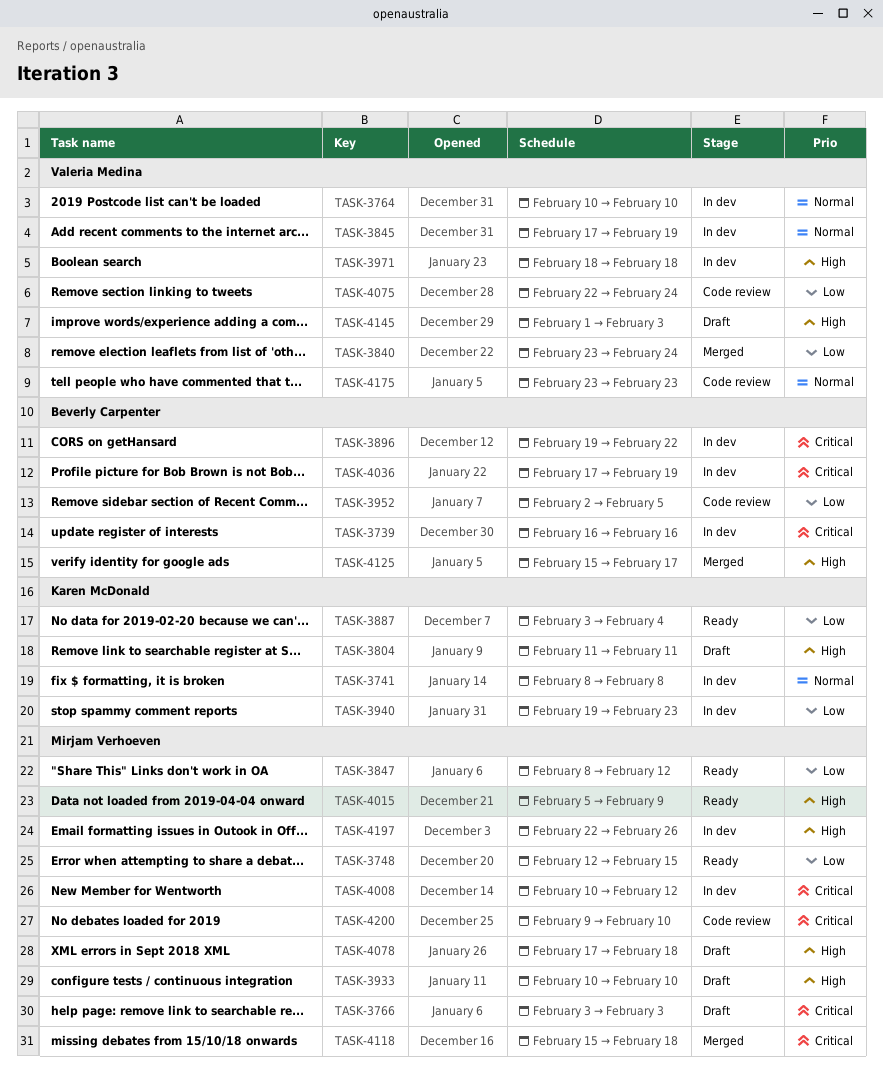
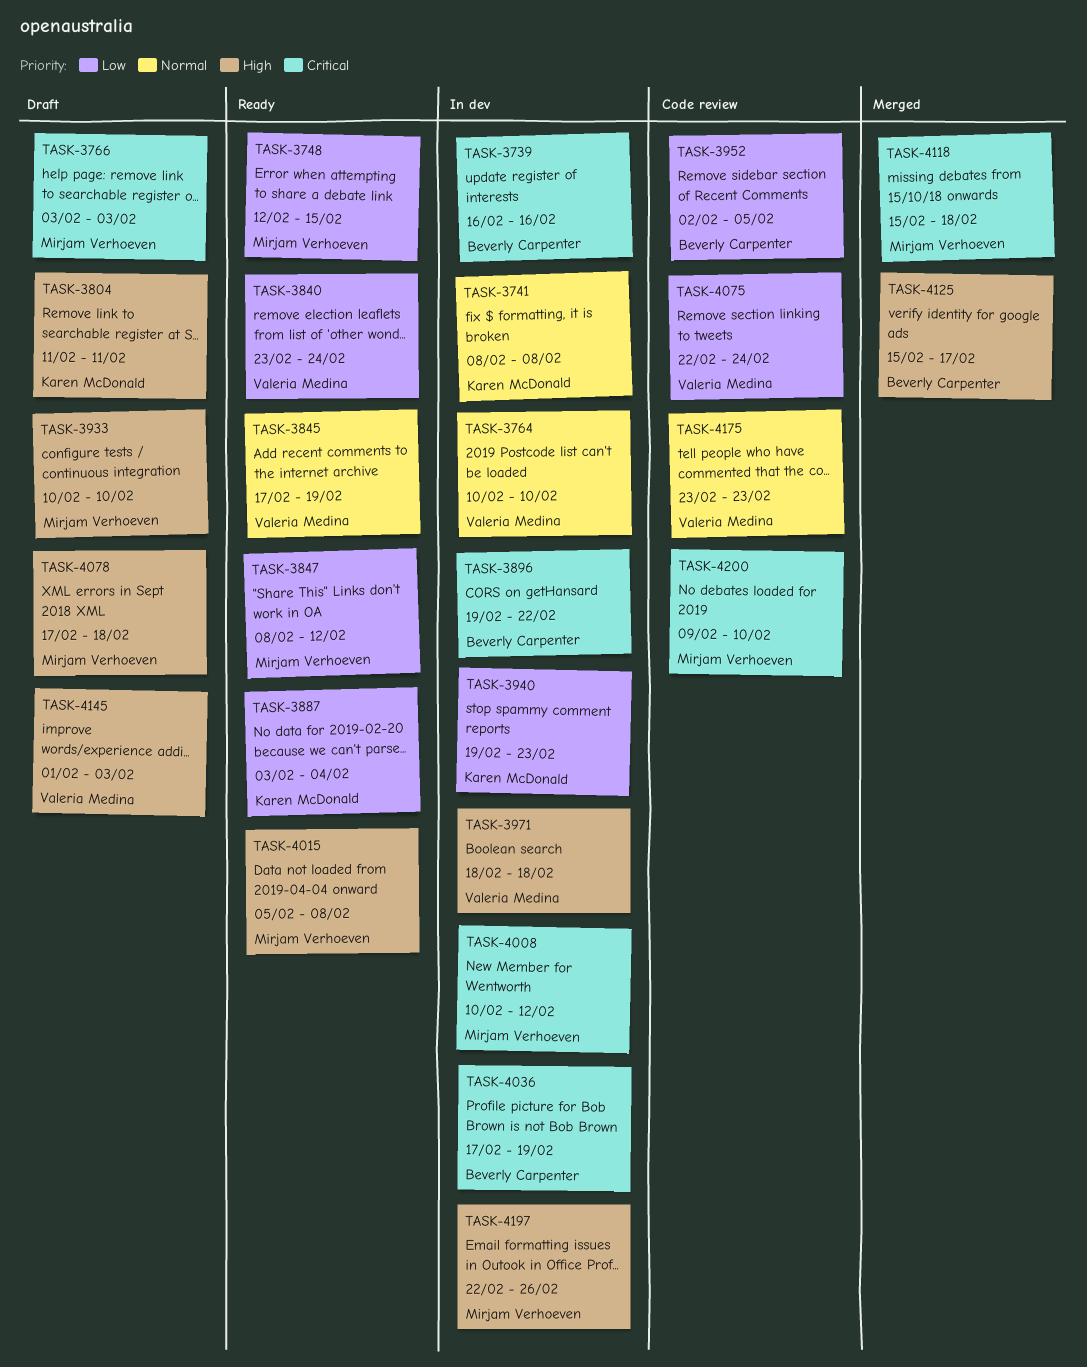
TASK-3840, status: Merged -> Ready
TASK-3845, status: In dev -> Ready
TASK-4015, due: Feb 9 -> Feb 8

